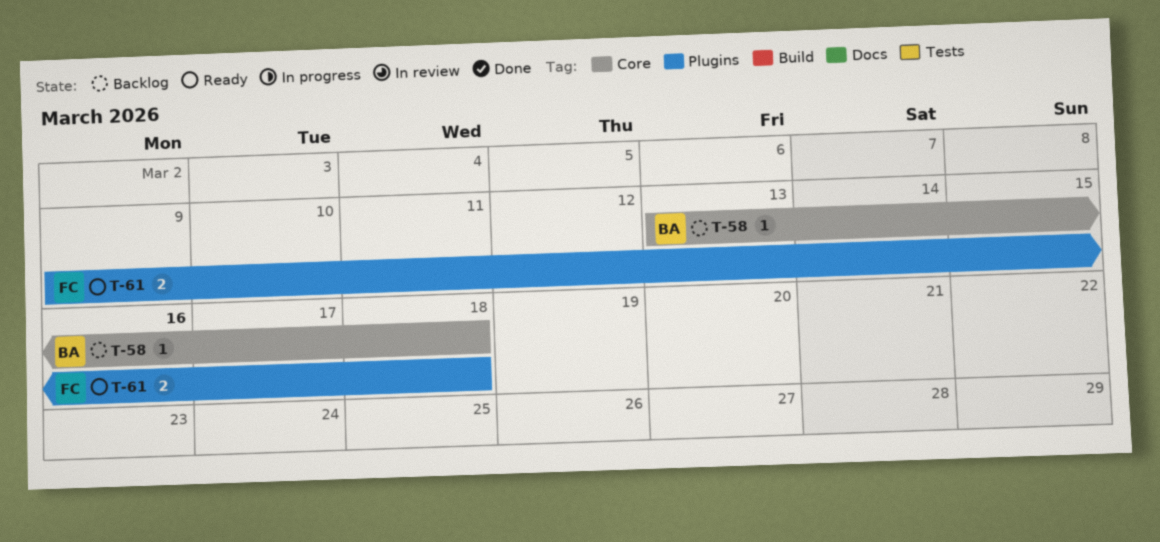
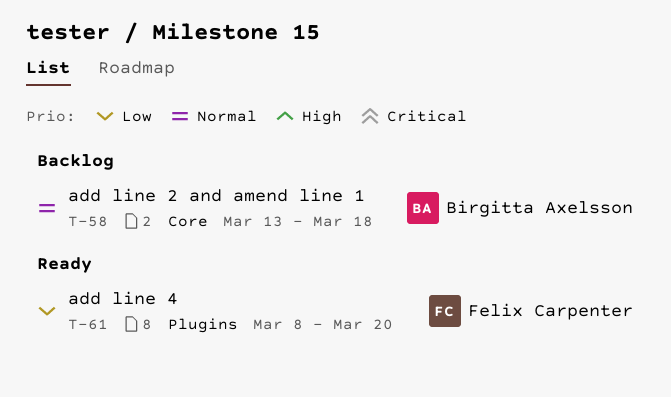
T-61, start: Mar 9 -> Mar 8
T-61, due: Mar 18 -> Mar 20

